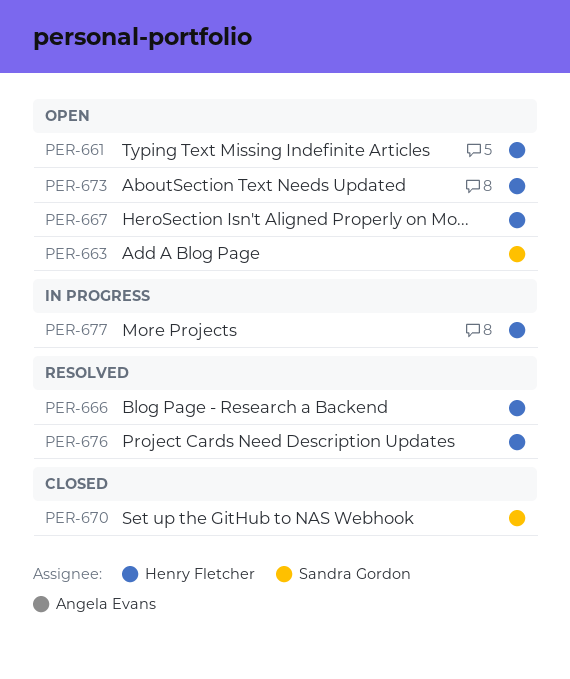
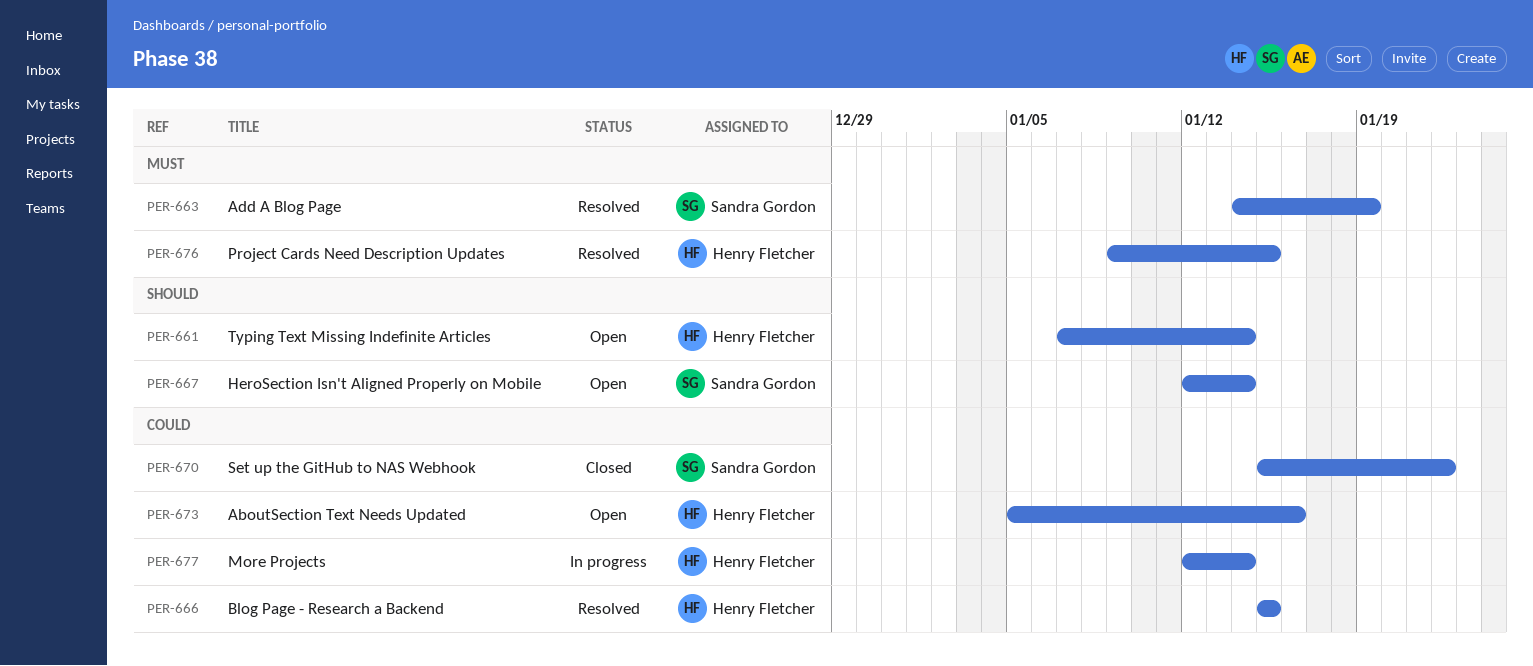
PER-663, status: Open -> Resolved
PER-667, owner: Henry Fletcher -> Sandra Gordon

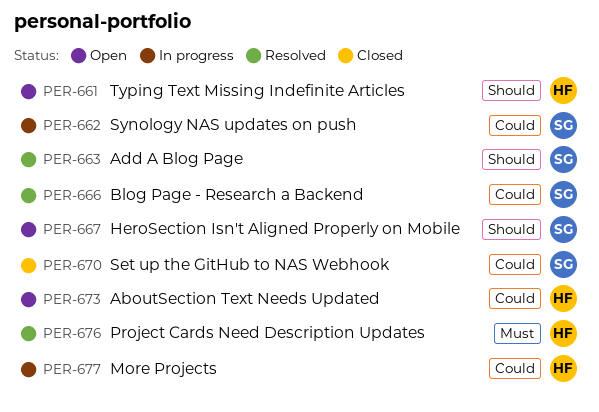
PER-662: none -> present
PER-663, priority: Must -> Should
PER-666, owner: Henry Fletcher -> Sandra Gordon

